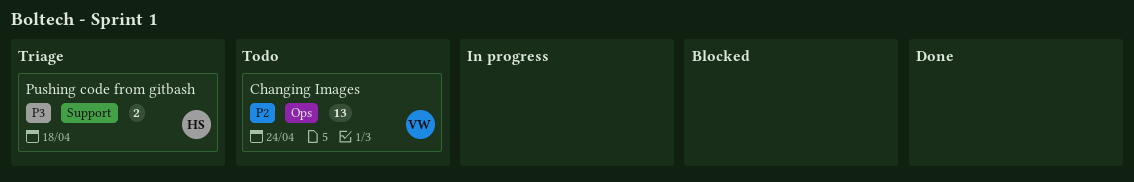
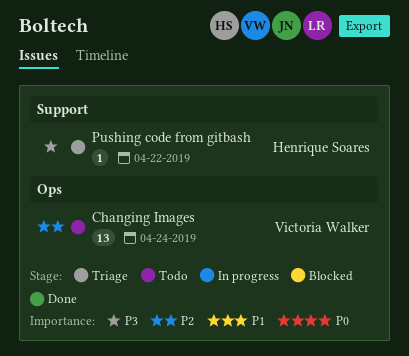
Pushing code from gitbash, estimate: 2 -> 1
Pushing code from gitbash, due: Apr 18 -> Apr 22

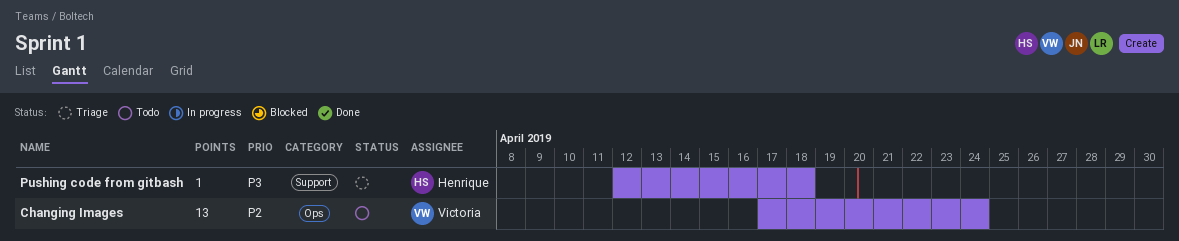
Pushing code from gitbash, due: Apr 22 -> Apr 18

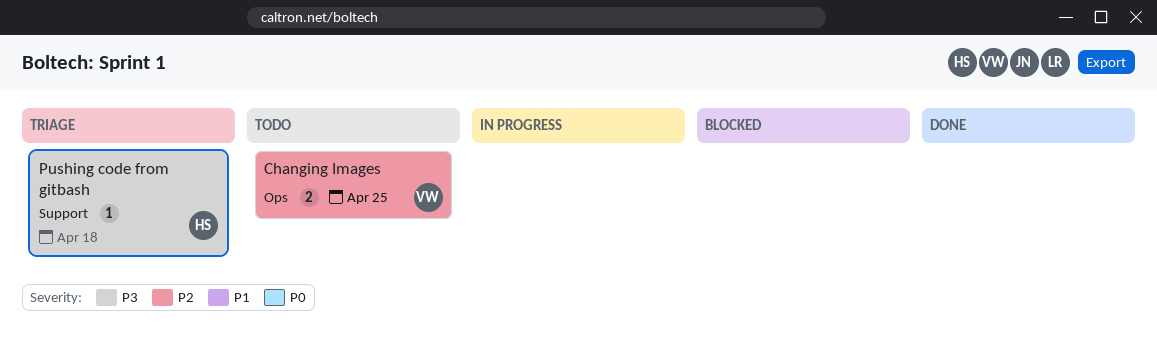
Changing Images, estimate: 13 -> 2
Changing Images, due: Apr 24 -> Apr 25

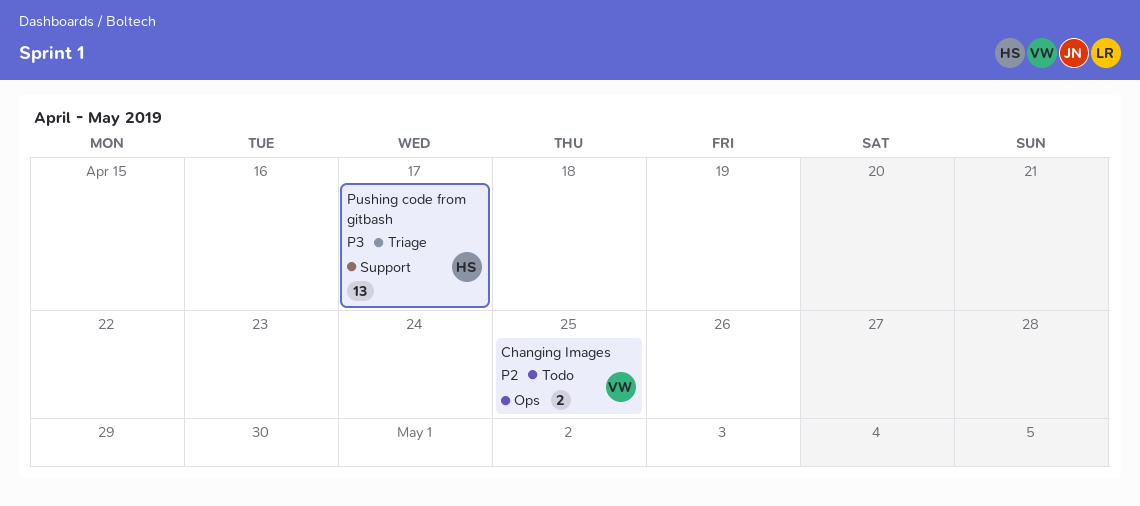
Pushing code from gitbash, estimate: 1 -> 13
Pushing code from gitbash, due: Apr 18 -> Apr 17

